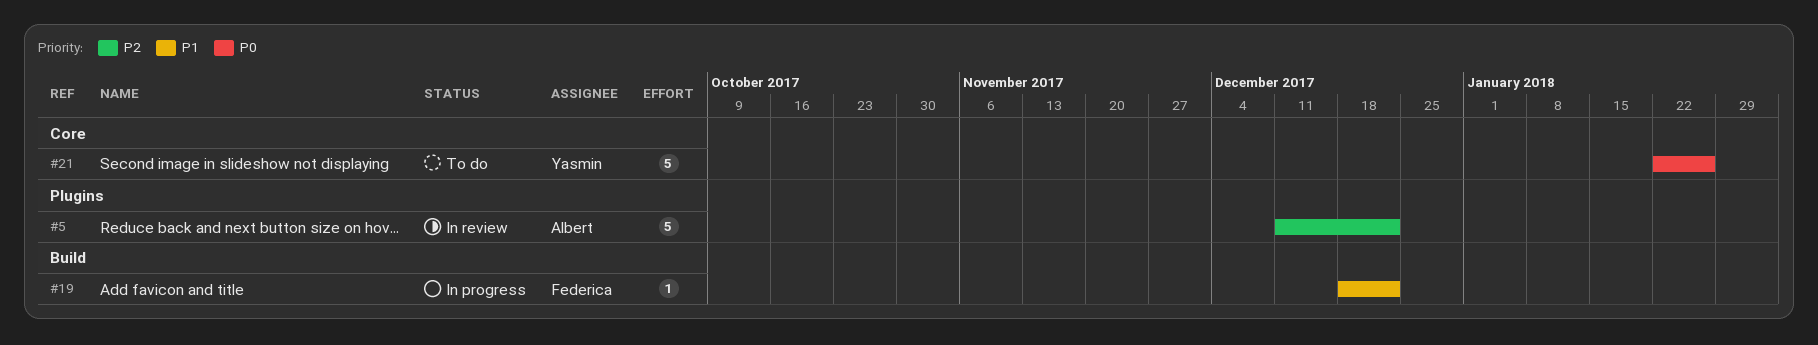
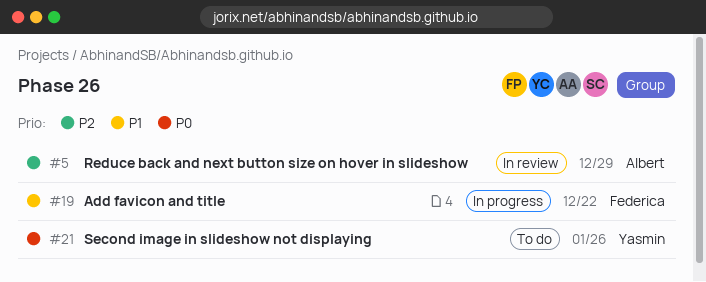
#5, due: Dec 22 -> Dec 29

